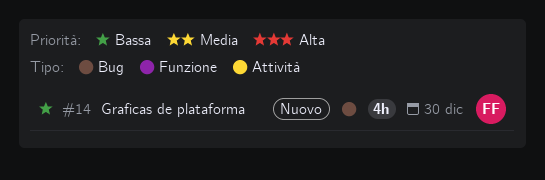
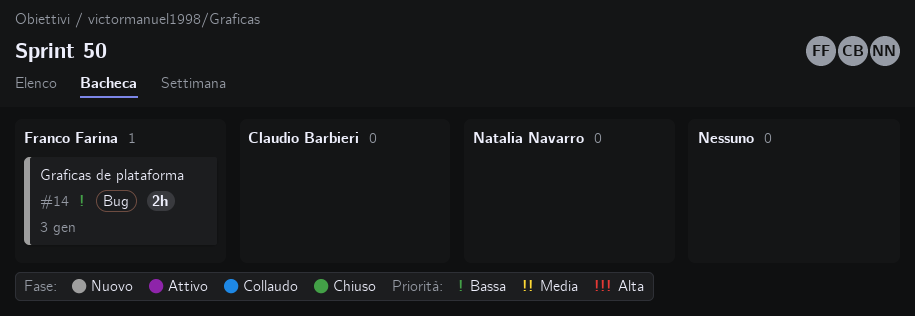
#14, estimate: 4h -> 2h
#14, due: Dec 30 -> Jan 3

